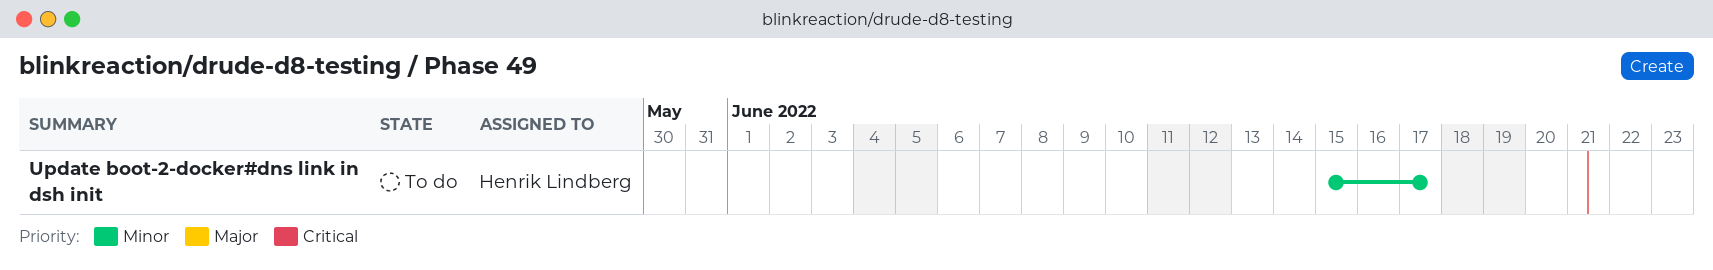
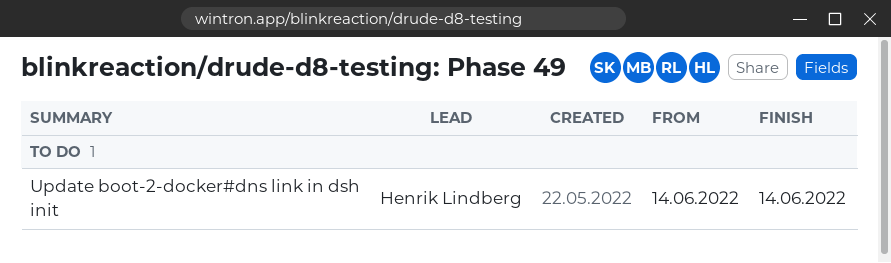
Update boot-2-docker#dns link in dsh init, start: Jun 15 -> Jun 14
Update boot-2-docker#dns link in dsh init, due: Jun 17 -> Jun 14

